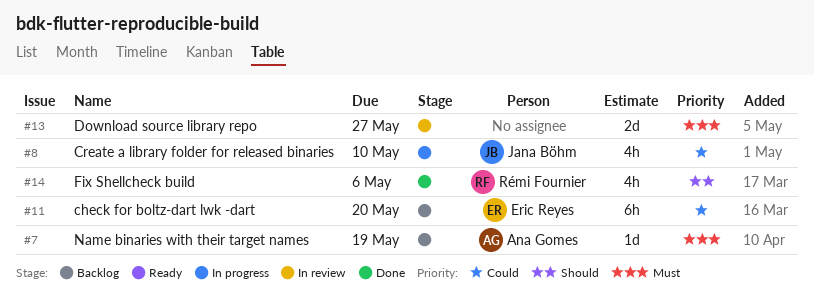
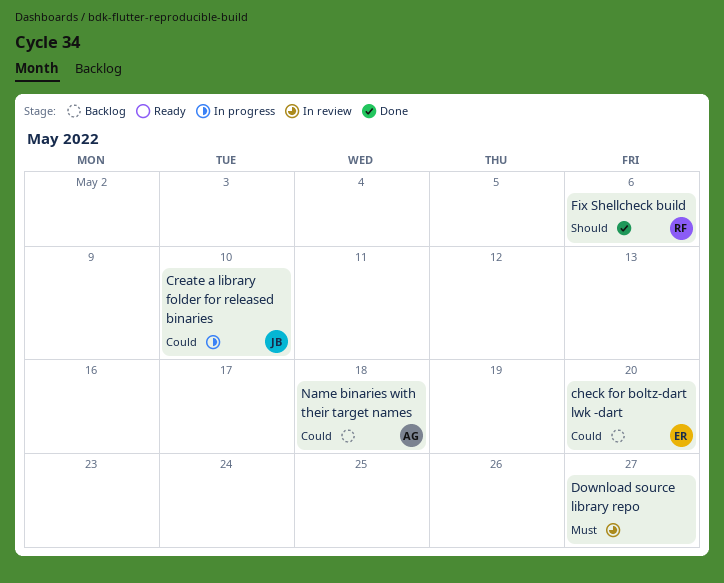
Name binaries with their target names, priority: Must -> Could
Name binaries with their target names, due: May 19 -> May 18

